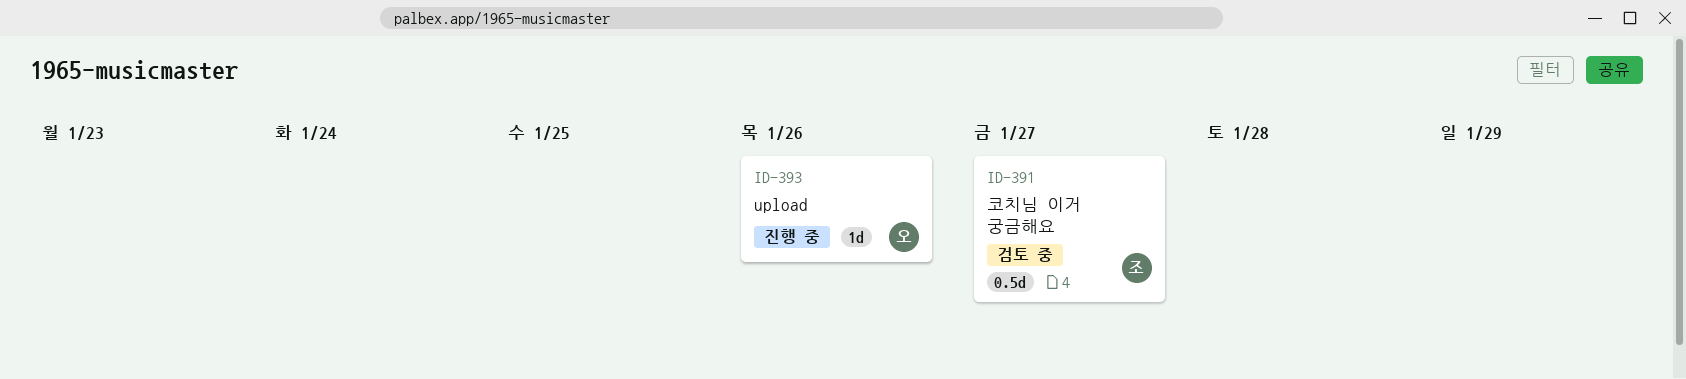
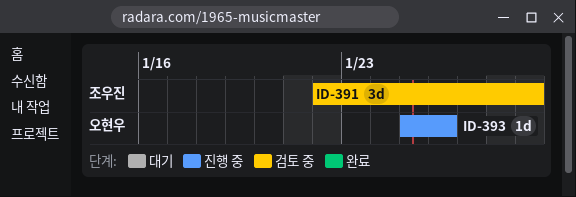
ID-391, estimate: 0.5d -> 3d
ID-391, due: Jan 27 -> Jan 29

